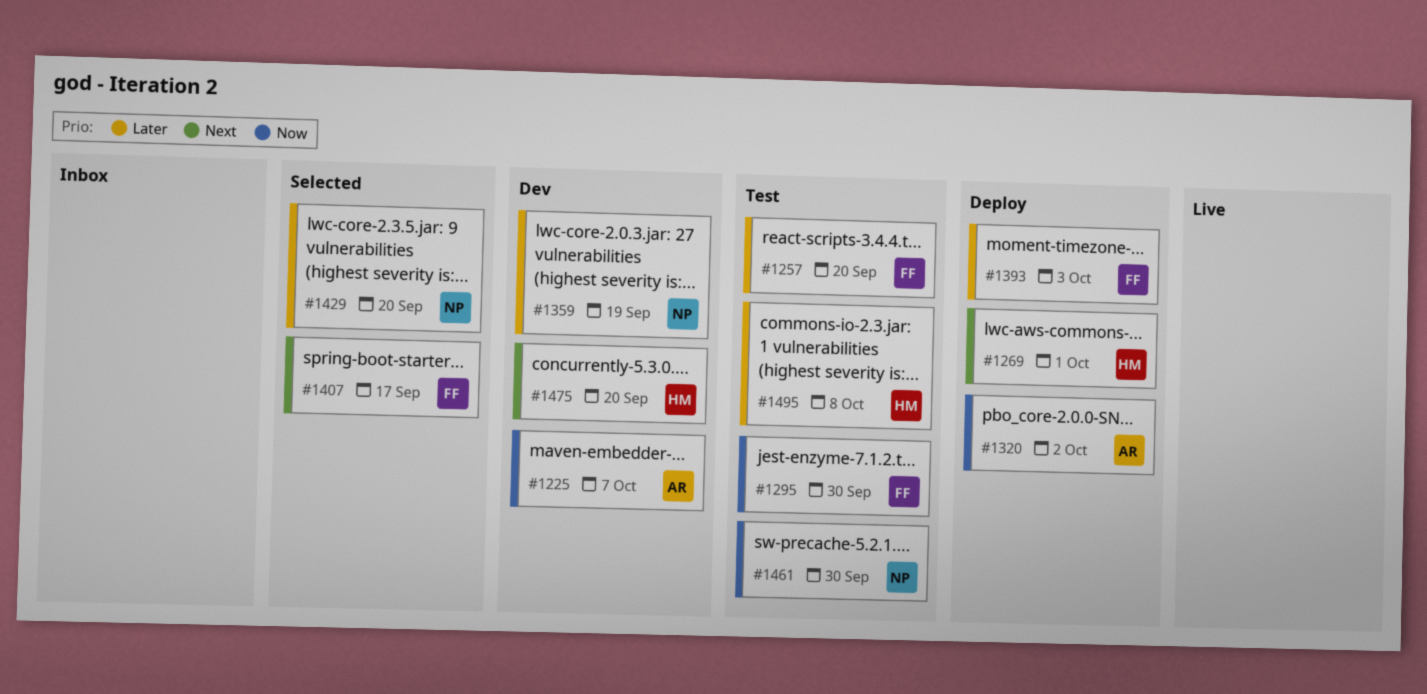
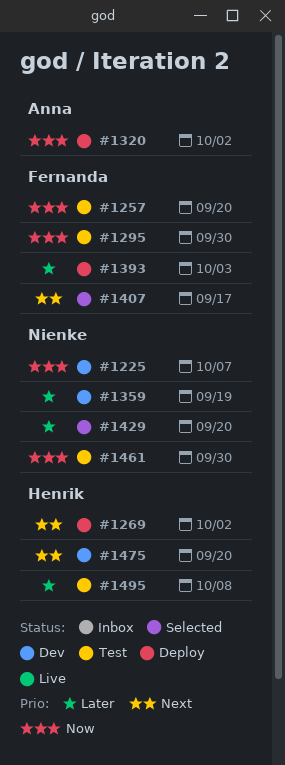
#1225, owner: Anna -> Nienke
#1257, priority: Later -> Now
#1269, due: Oct 1 -> Oct 2

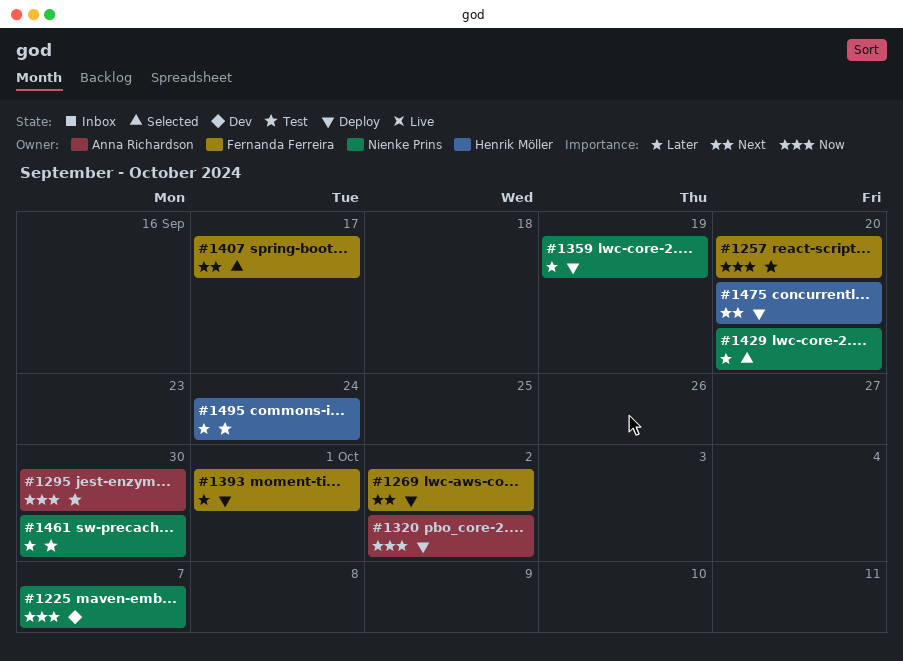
#1269, owner: Henrik Möller -> Fernanda Ferreira
#1295, owner: Fernanda Ferreira -> Anna Richardson
#1359, status: Dev -> Deploy
#1393, due: Oct 3 -> Oct 1
#1461, priority: Now -> Later
#1475, status: Dev -> Deploy
#1495, due: Oct 8 -> Sep 24

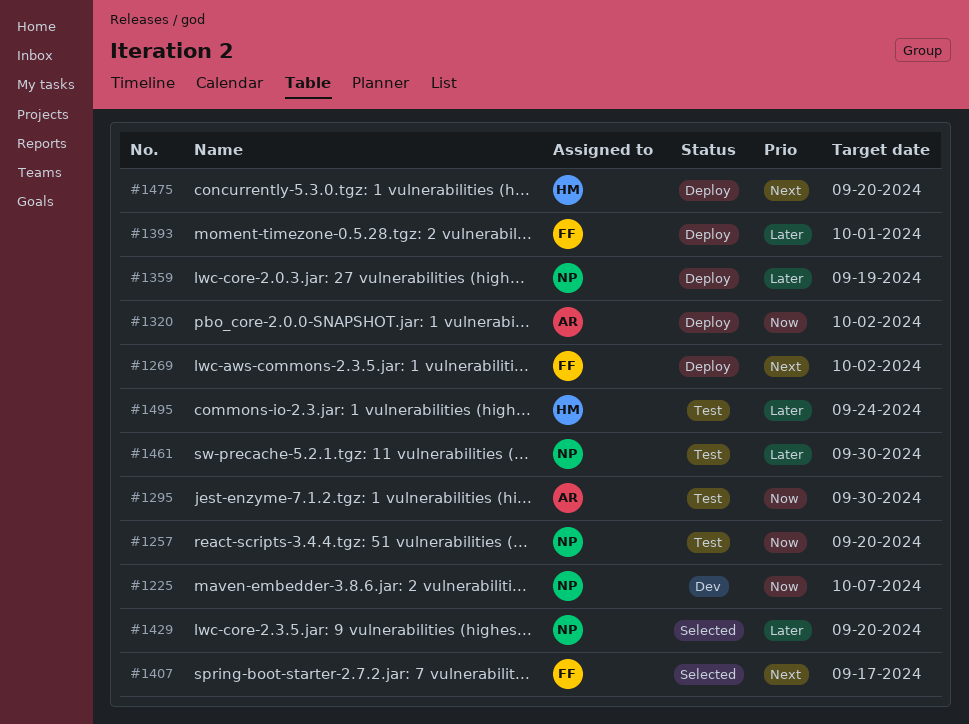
#1257, owner: Fernanda Ferreira -> Nienke Prins

